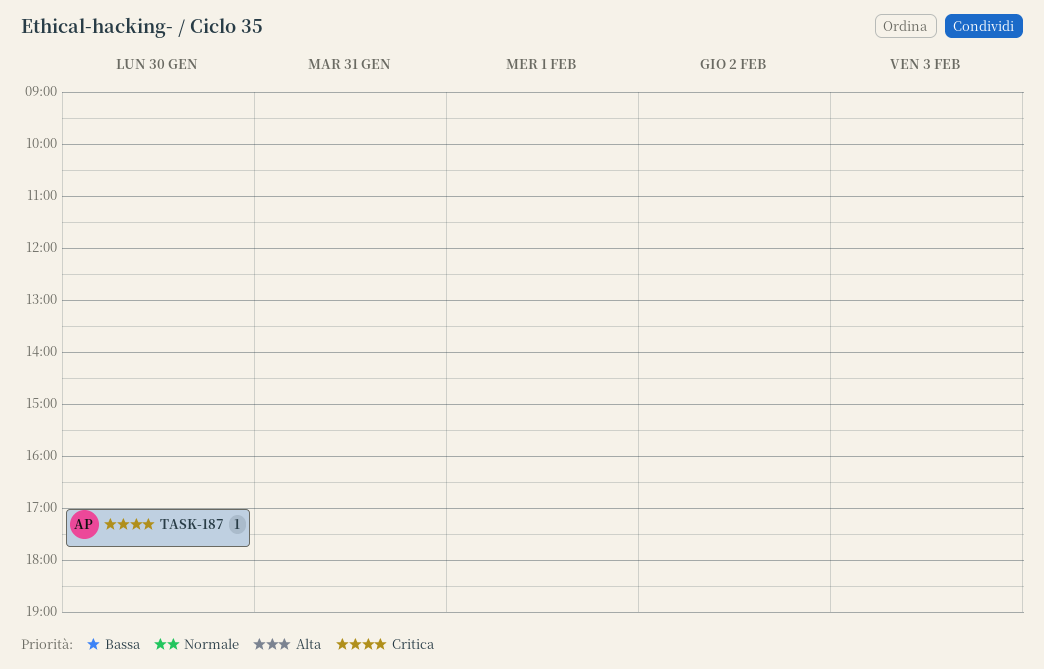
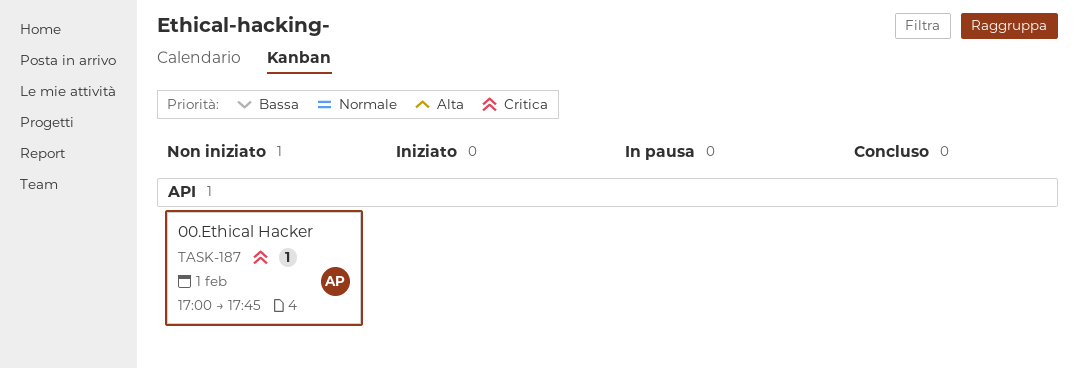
TASK-187, day: Jan 30 -> Feb 1

